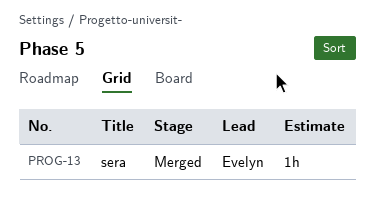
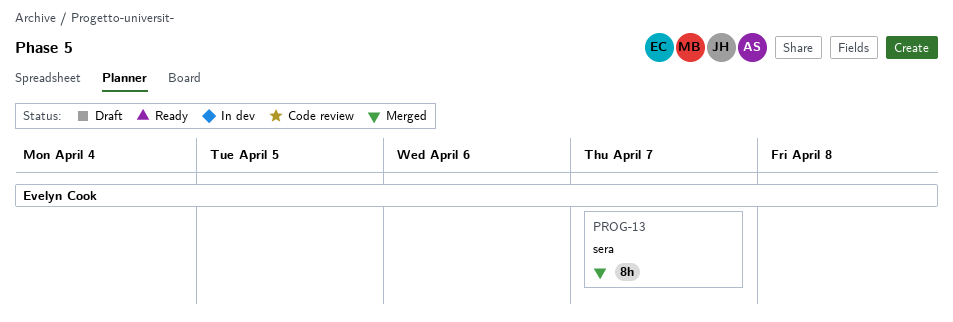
PROG-13, estimate: 1h -> 8h

